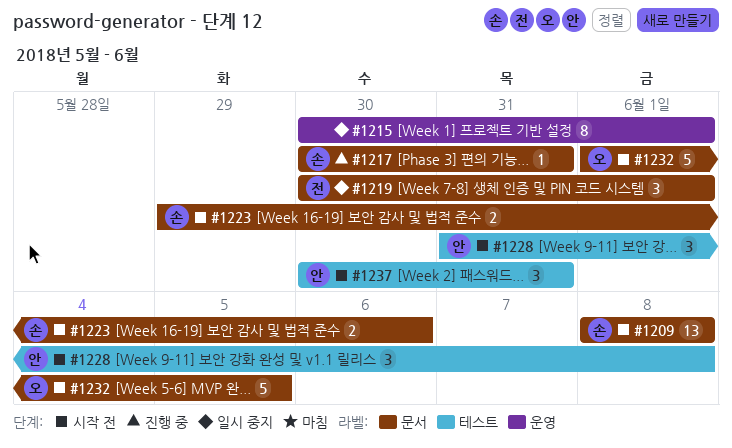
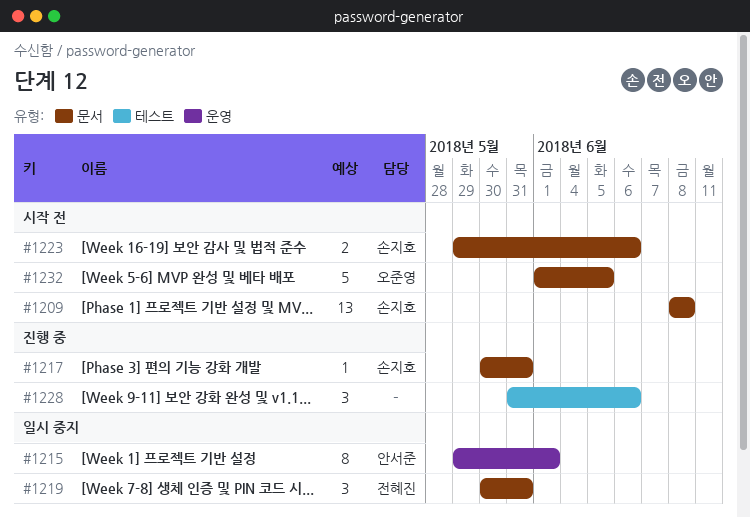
#1215, owner: none -> 안서준
#1215, start: May 30 -> May 29
#1219, due: Jun 1 -> May 31
#1228, status: 시작 전 -> 진행 중
#1228, owner: 안서준 -> none
#1228, due: Jun 8 -> Jun 6
#1237: present -> none

